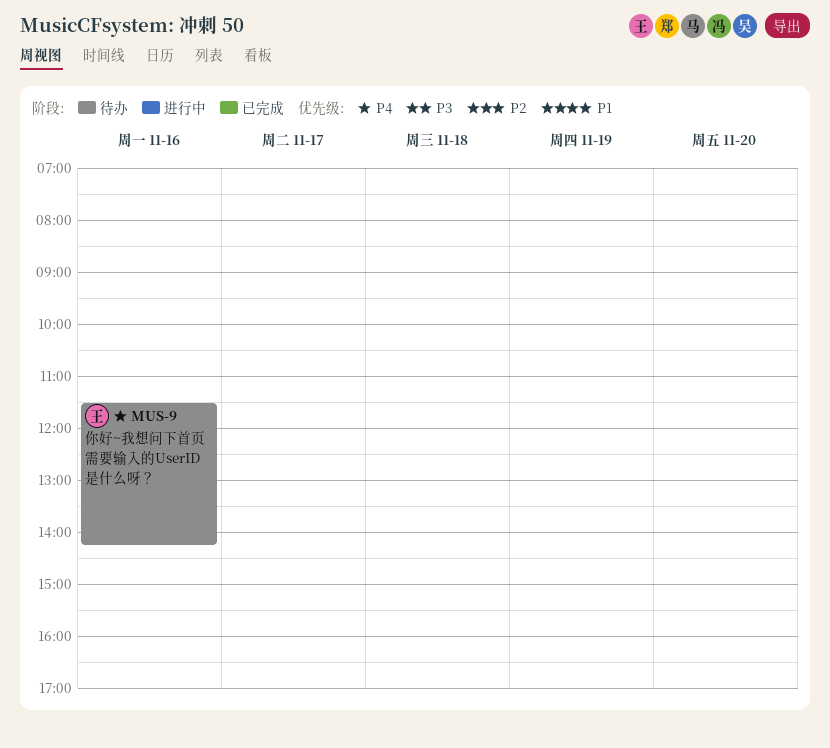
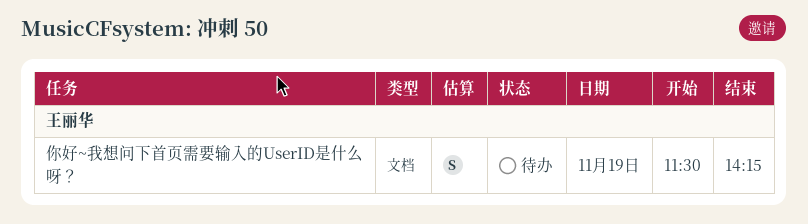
你好~我想问下首页需要输入的UserID是什么呀？, day: Nov 16 -> Nov 19

